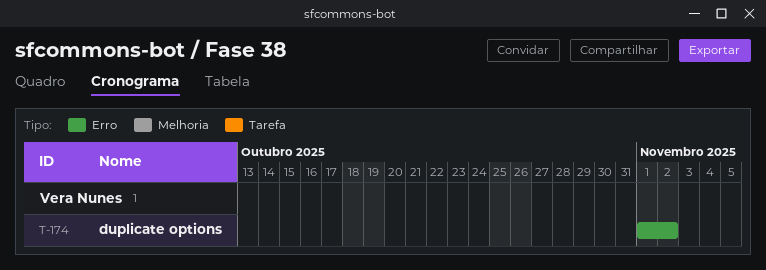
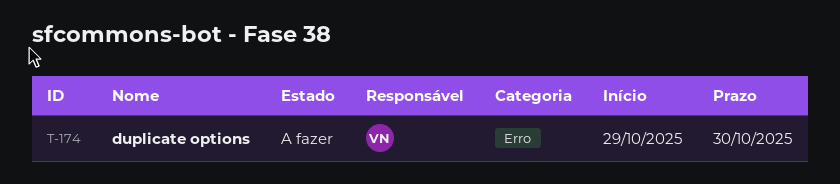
T-174, start: Nov 1 -> Oct 29
T-174, due: Nov 2 -> Oct 30

